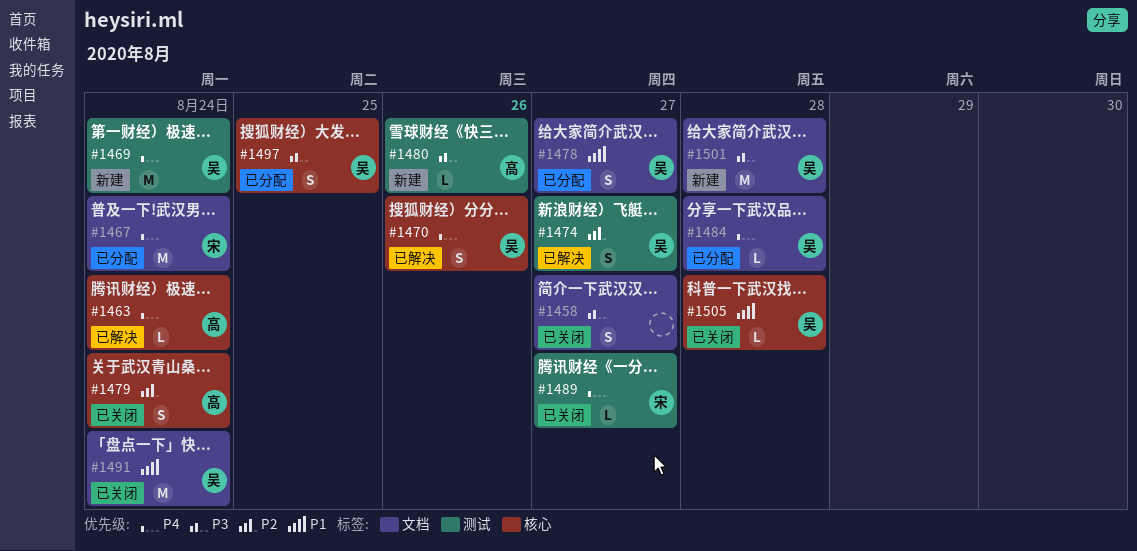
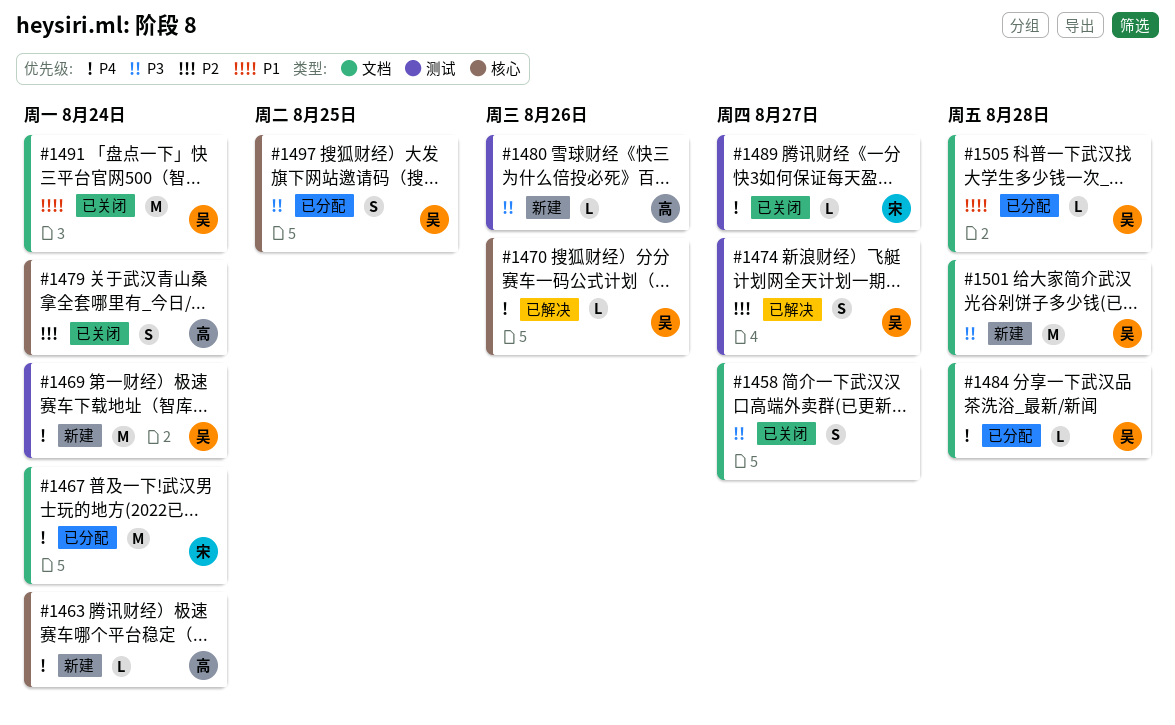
#1463, status: 已解决 -> 新建
#1470, estimate: S -> L
#1478: present -> none
#1505, status: 已关闭 -> 已分配
#1505, label: 核心 -> 文档

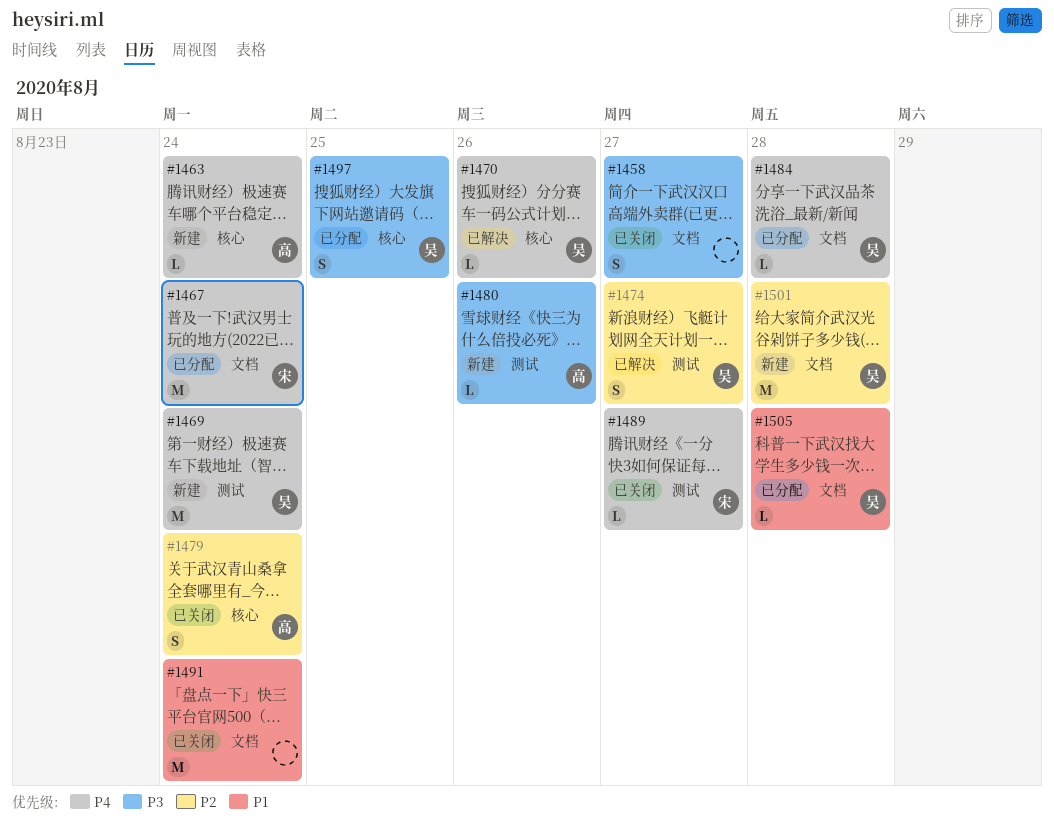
#1491, owner: 吴 -> none
#1501, priority: P3 -> P2

